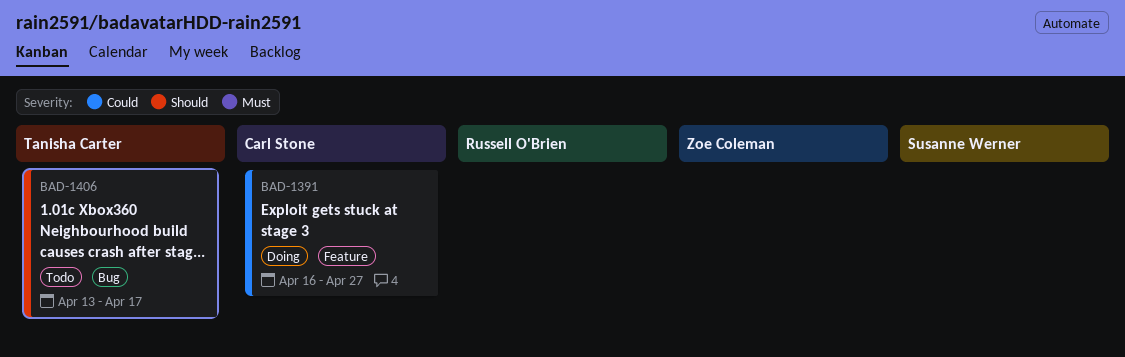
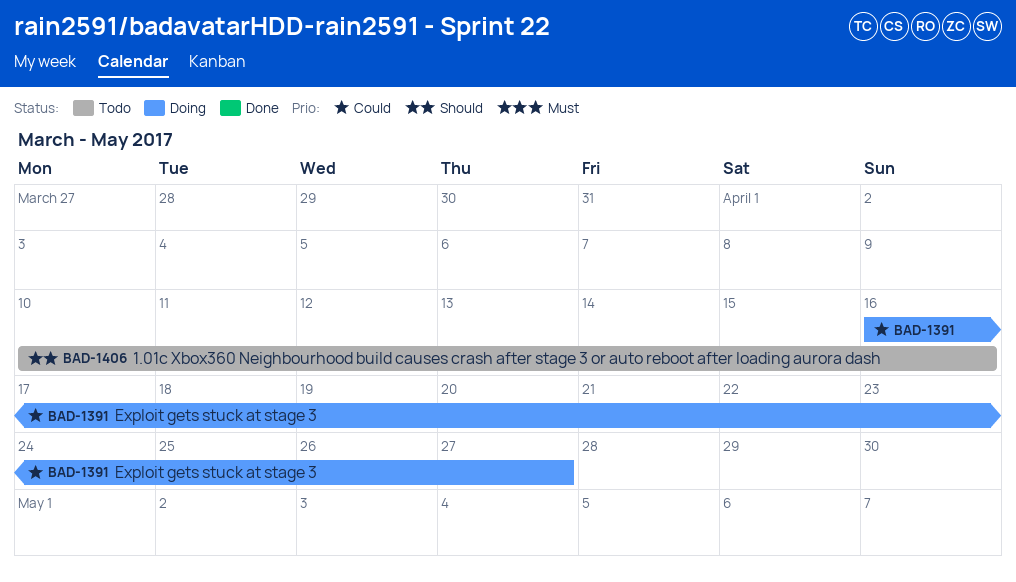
BAD-1406, start: Apr 13 -> Apr 10
BAD-1406, due: Apr 17 -> Apr 16

